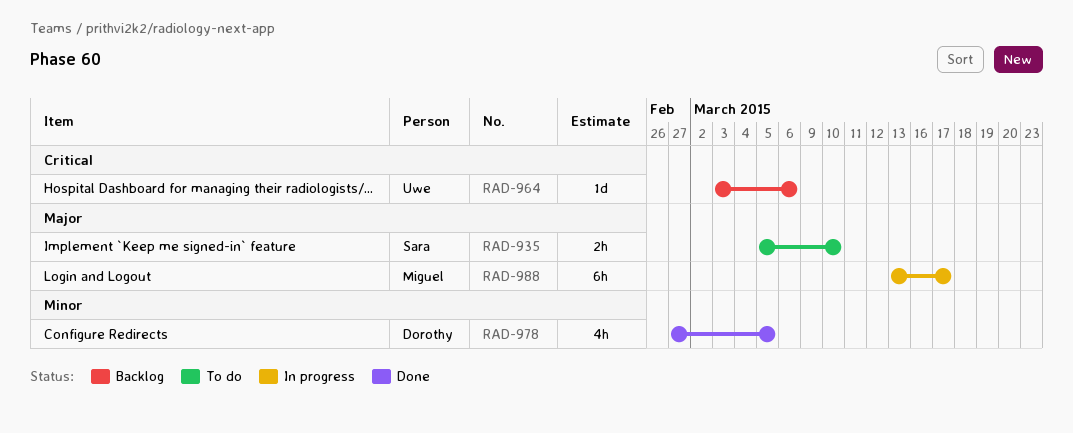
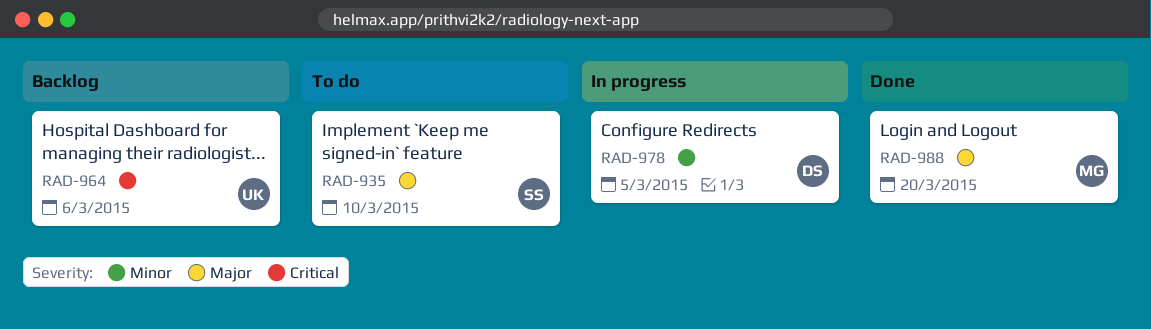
RAD-978, status: Done -> In progress
RAD-988, status: In progress -> Done
RAD-988, due: Mar 17 -> Mar 20

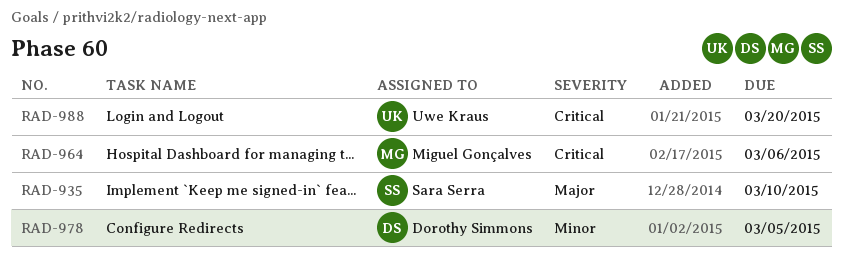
RAD-964, owner: Uwe Kraus -> Miguel Gonçalves
RAD-988, owner: Miguel Gonçalves -> Uwe Kraus
RAD-988, priority: Major -> Critical

